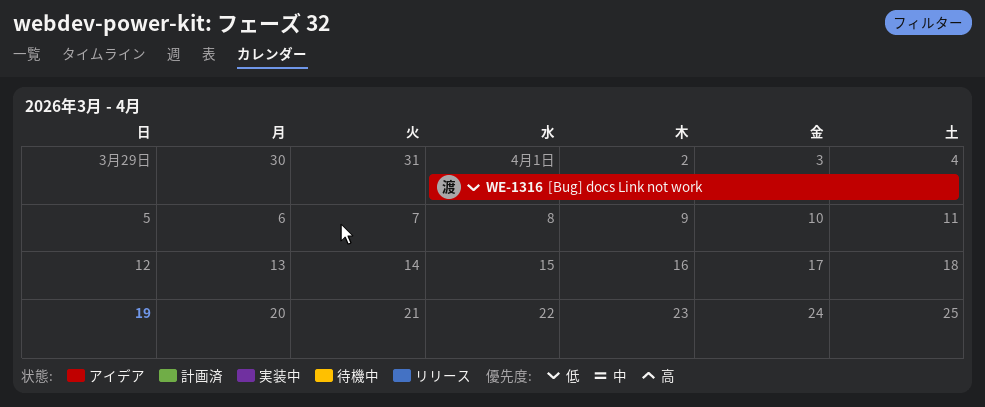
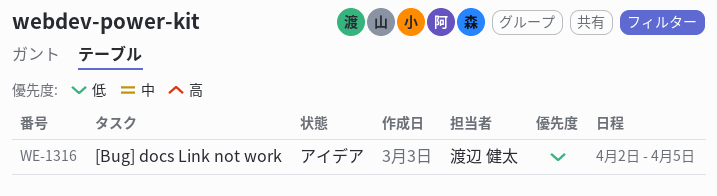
WE-1316, start: Apr 1 -> Apr 2
WE-1316, due: Apr 4 -> Apr 5

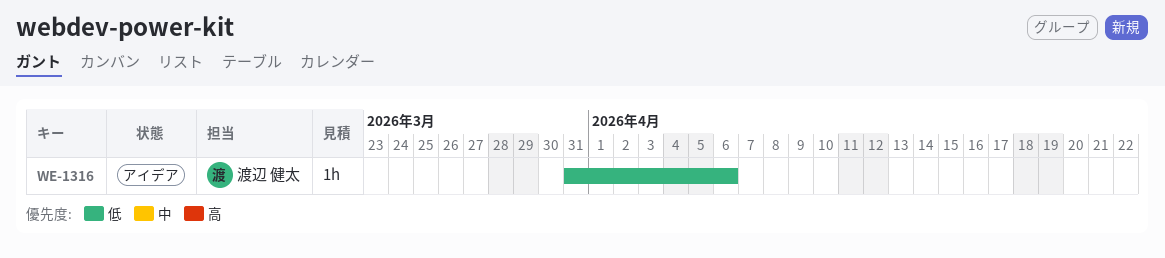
WE-1316, start: Apr 2 -> Mar 31
WE-1316, due: Apr 5 -> Apr 6

